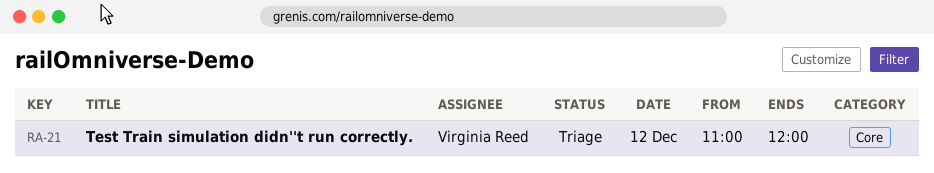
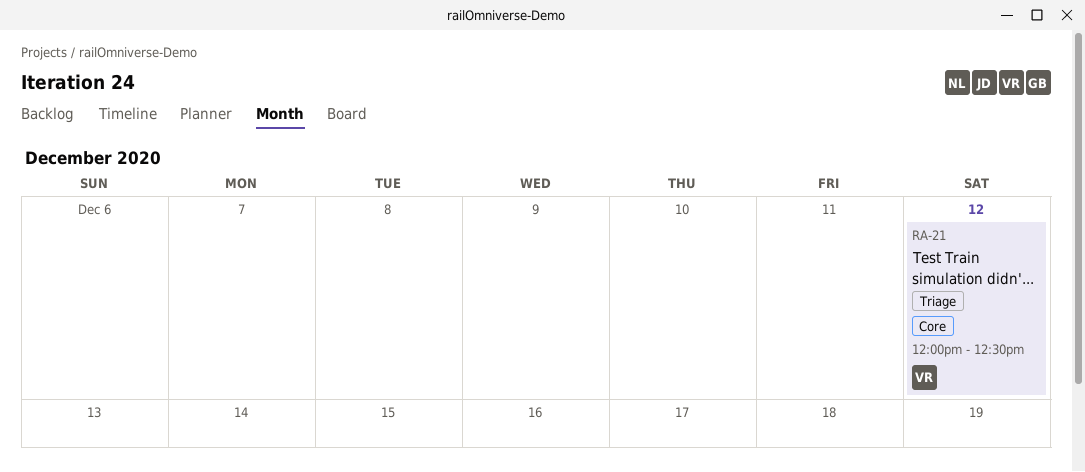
RA-21, begins: 11:00 -> 12:00
RA-21, ends: 12:00 -> 12:30

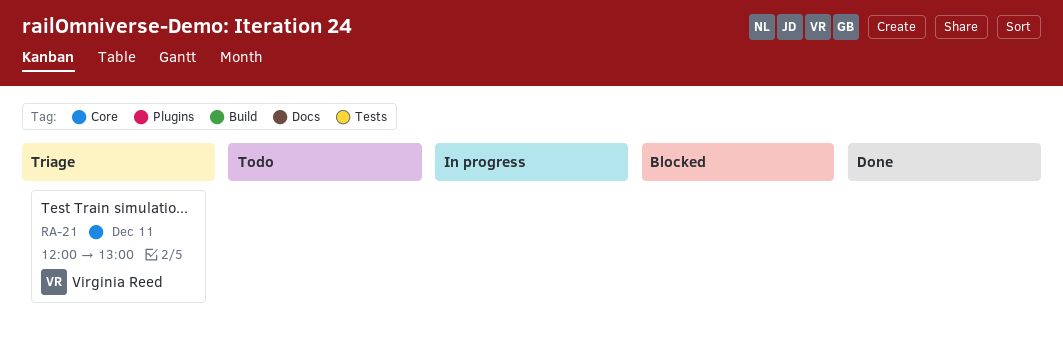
RA-21, day: Dec 12 -> Dec 11
RA-21, ends: 12:30 -> 13:00

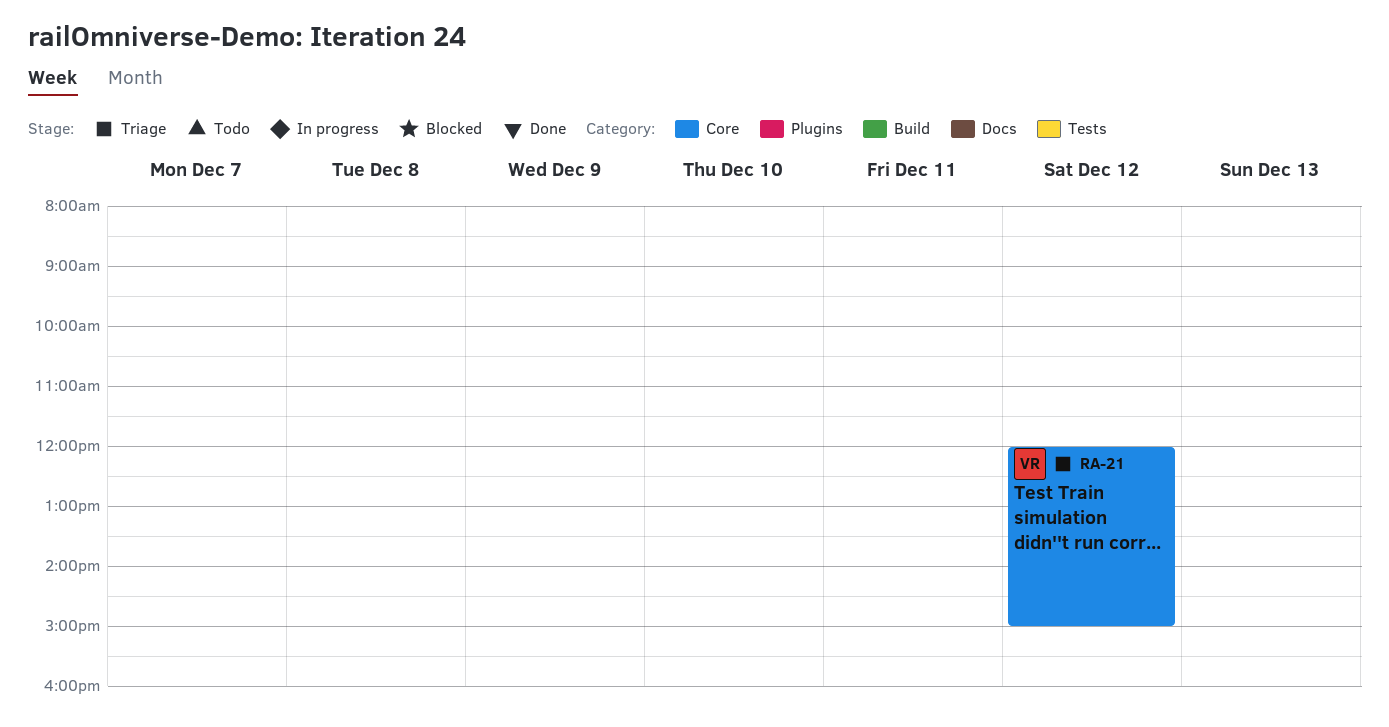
RA-21, day: Dec 11 -> Dec 12
RA-21, ends: 13:00 -> 15:00

